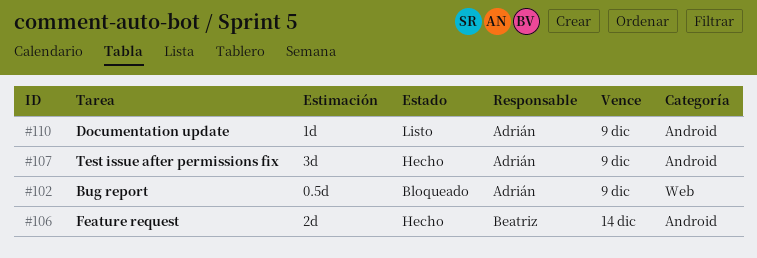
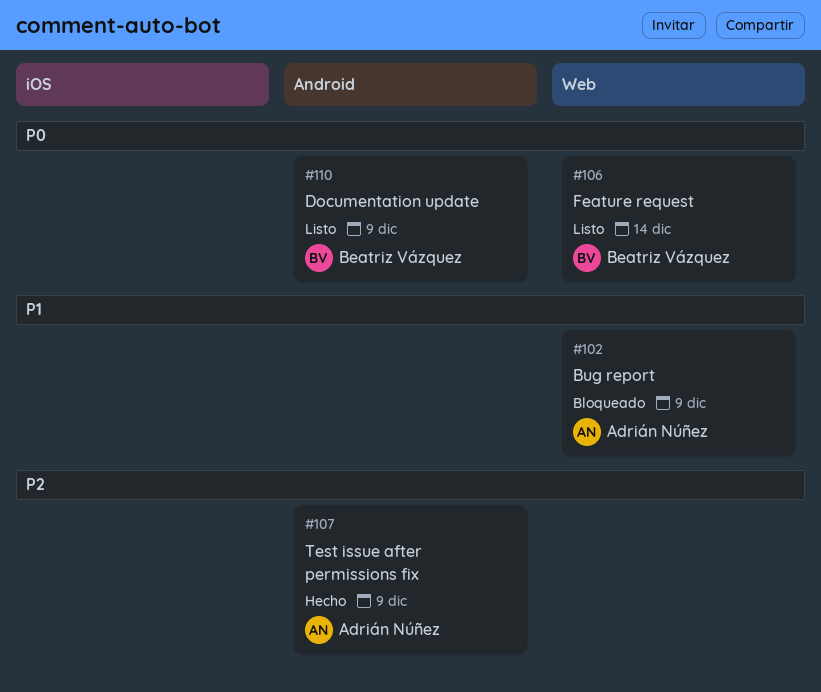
#106, status: Hecho -> Listo
#106, label: Android -> Web
#110, owner: Adrián Núñez -> Beatriz Vázquez

